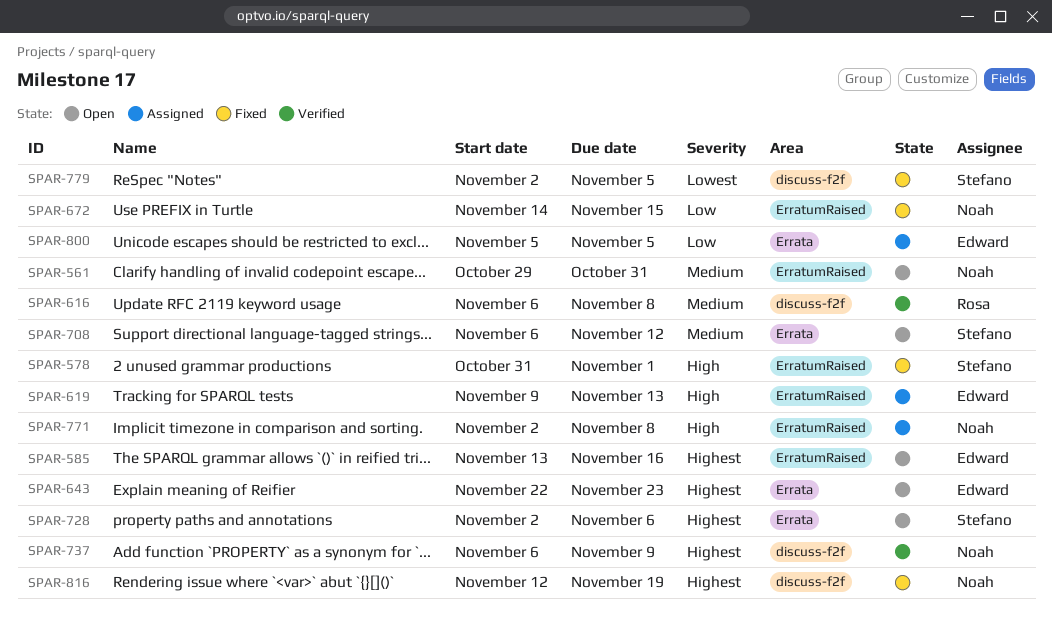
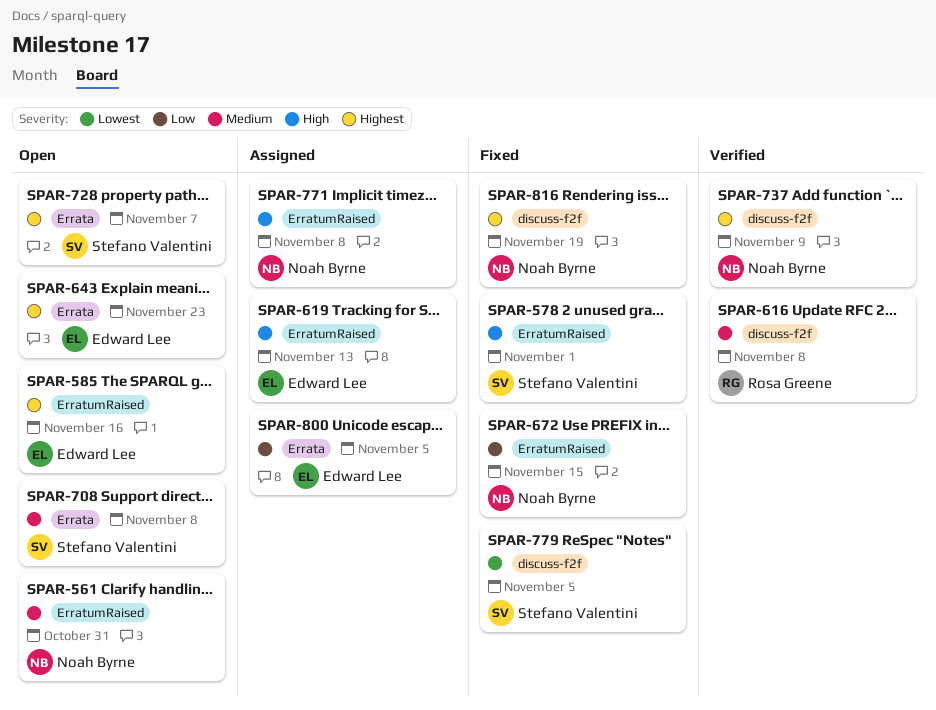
SPAR-708, due: Nov 12 -> Nov 8
SPAR-728, due: Nov 6 -> Nov 7

